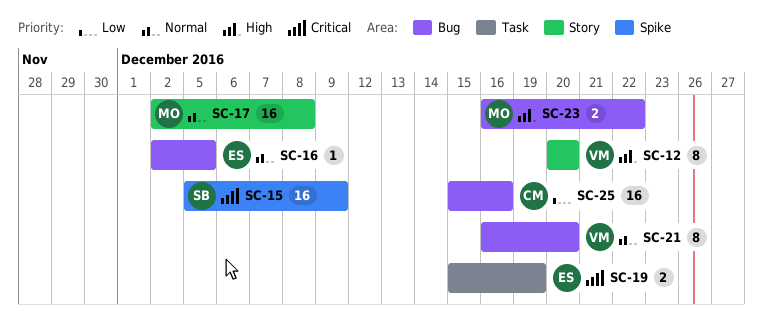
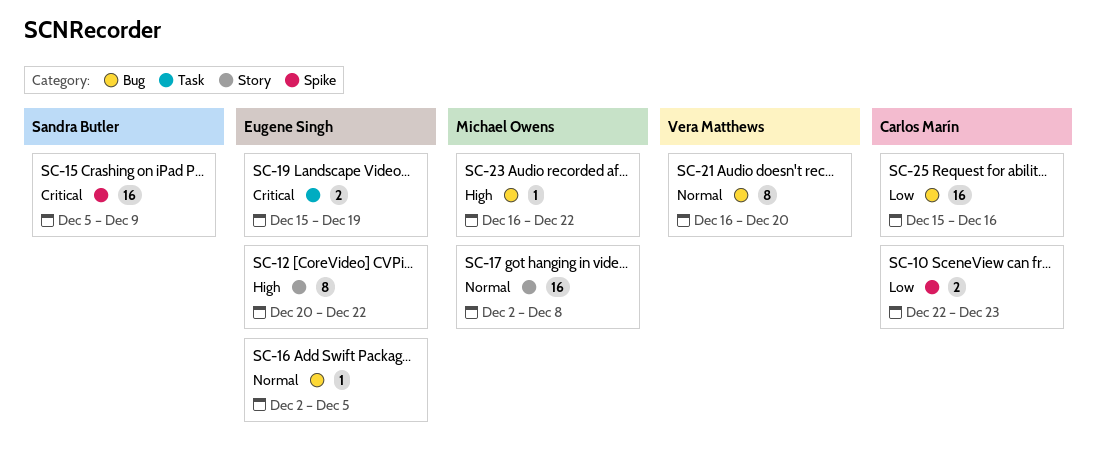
SC-10: none -> present
SC-12, owner: Vera Matthews -> Eugene Singh
SC-12, due: Dec 20 -> Dec 22
SC-23, estimate: 2 -> 1

